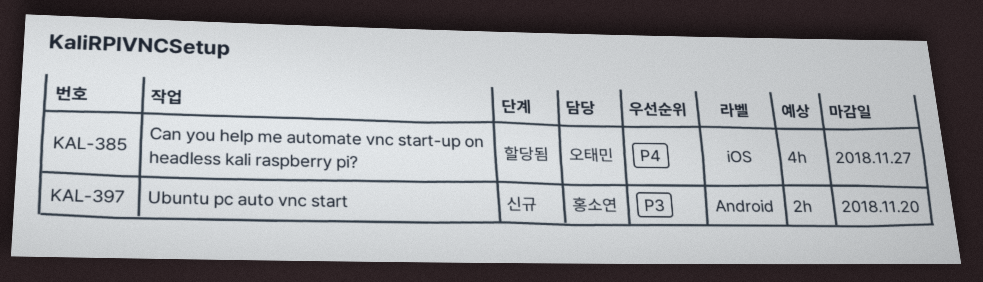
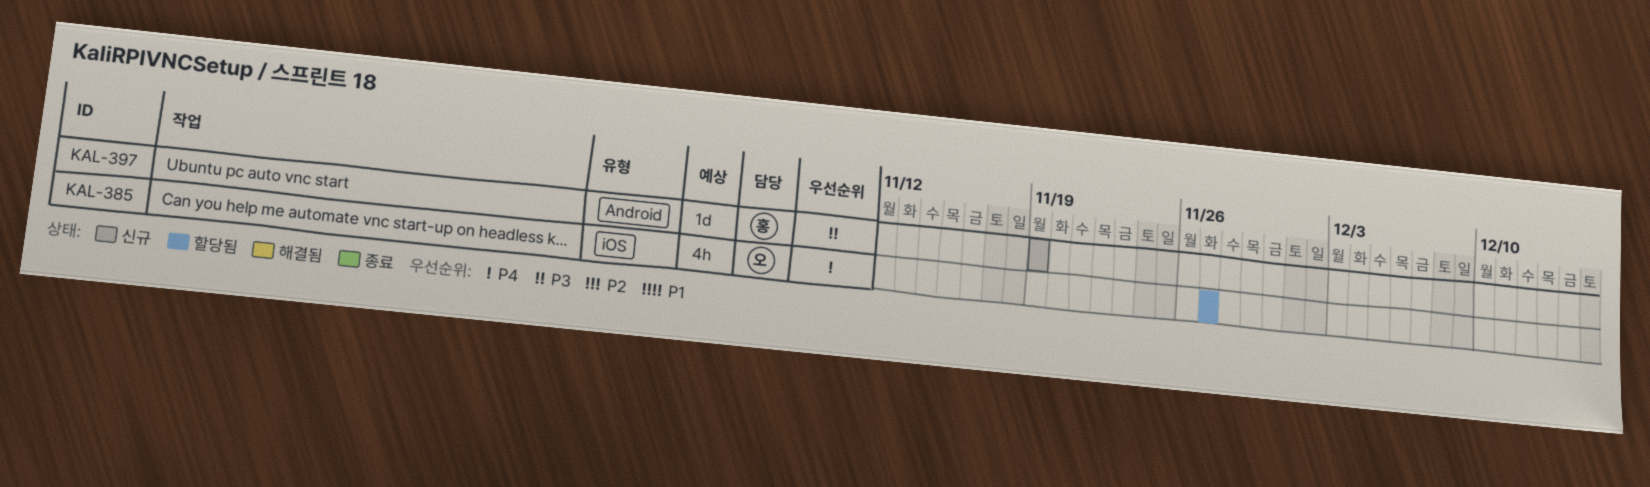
KAL-397, estimate: 2h -> 1d
KAL-397, due: Nov 20 -> Nov 19

